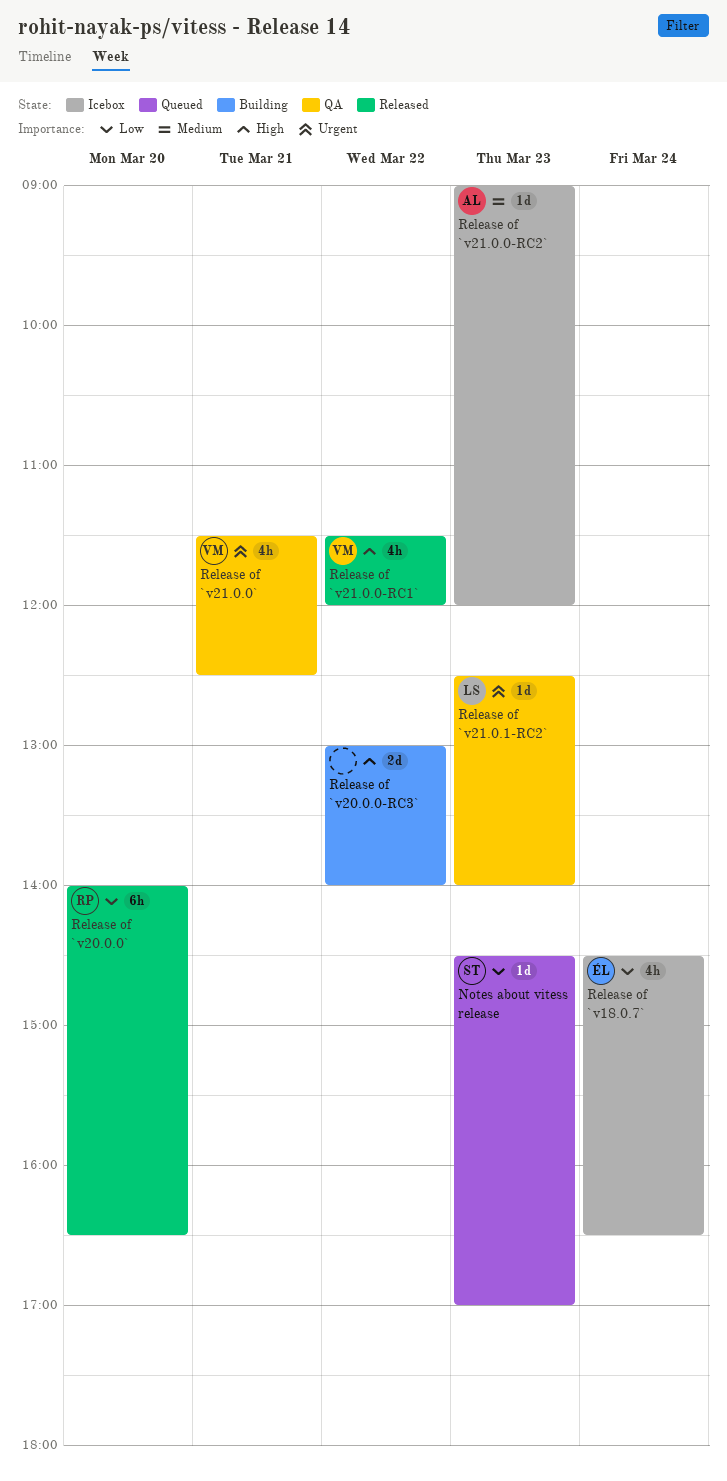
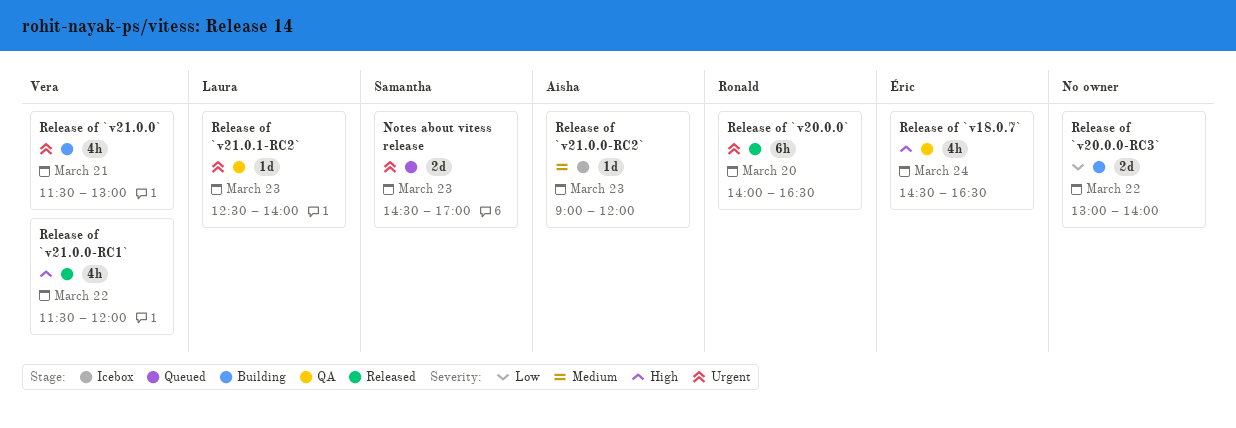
Notes about vitess release, priority: Low -> Urgent
Notes about vitess release, estimate: 1d -> 2d
Release of `v18.0.7`, status: Icebox -> QA
Release of `v18.0.7`, priority: Low -> High
Release of `v20.0.0-RC3`, priority: High -> Low
Release of `v20.0.0`, priority: Low -> Urgent
Release of `v21.0.0`, status: QA -> Building
Release of `v21.0.0`, ends: 12:30 -> 13:00

